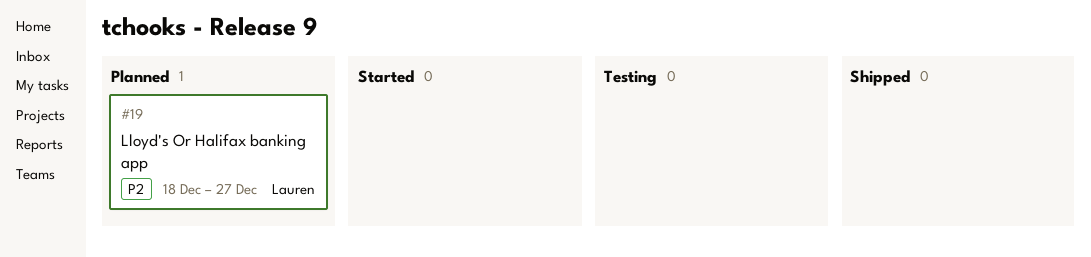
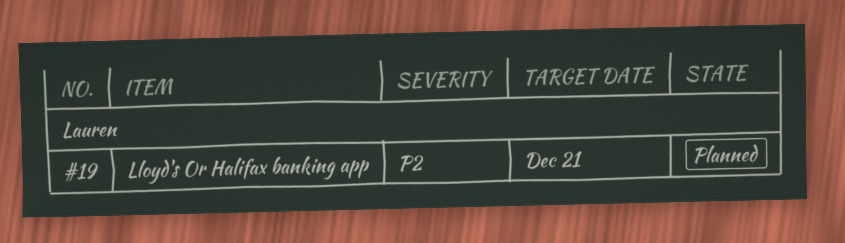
#19, due: Dec 27 -> Dec 21

